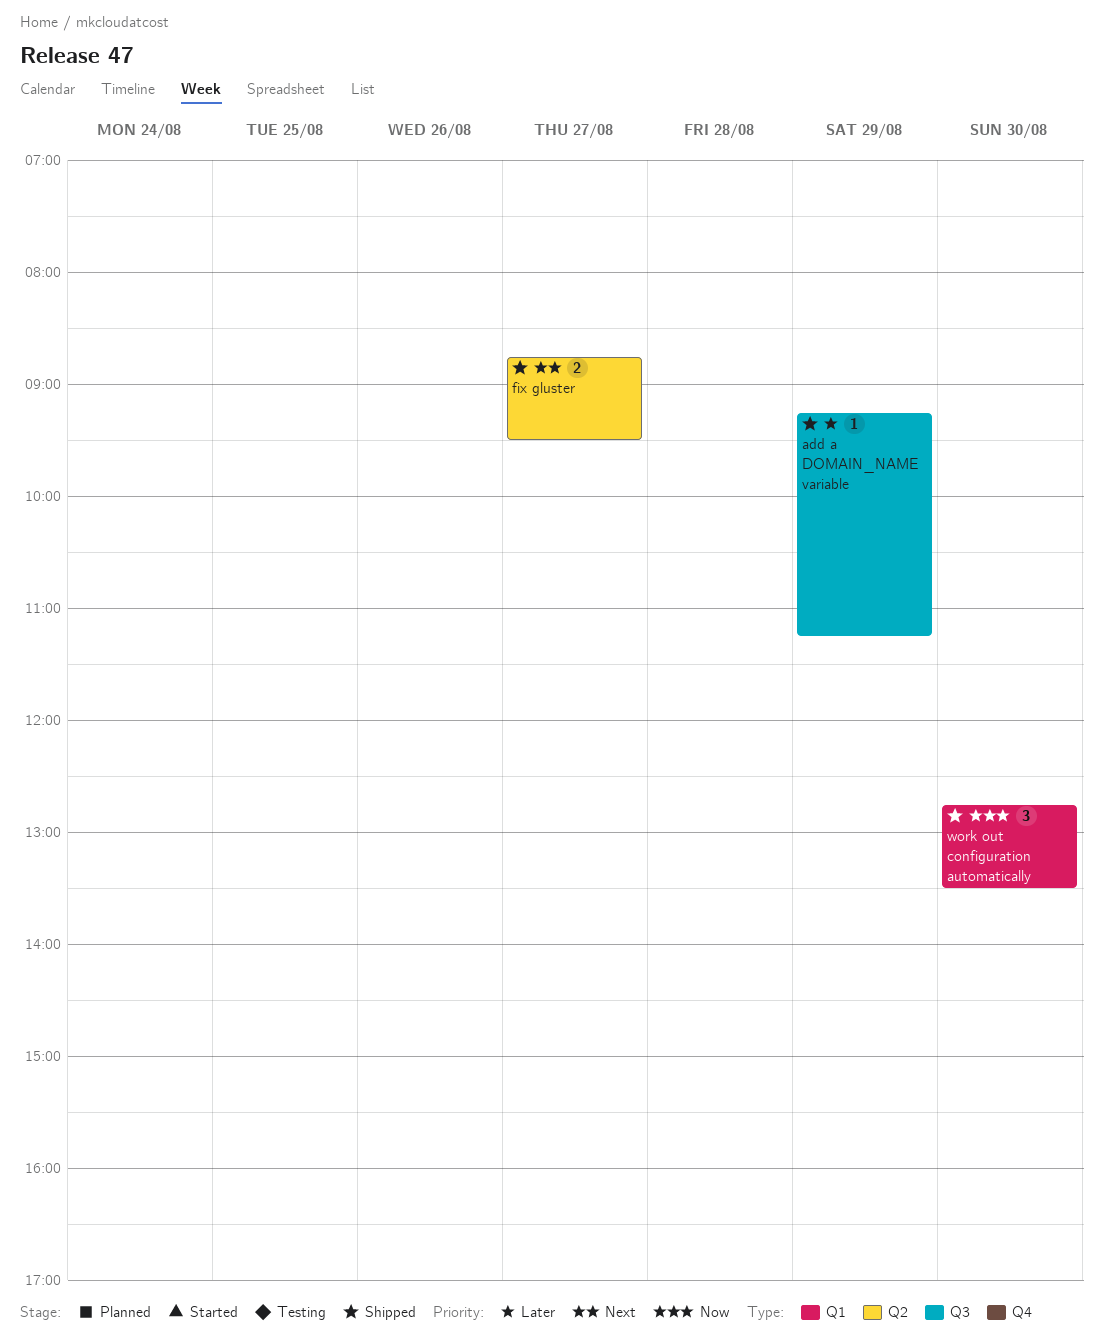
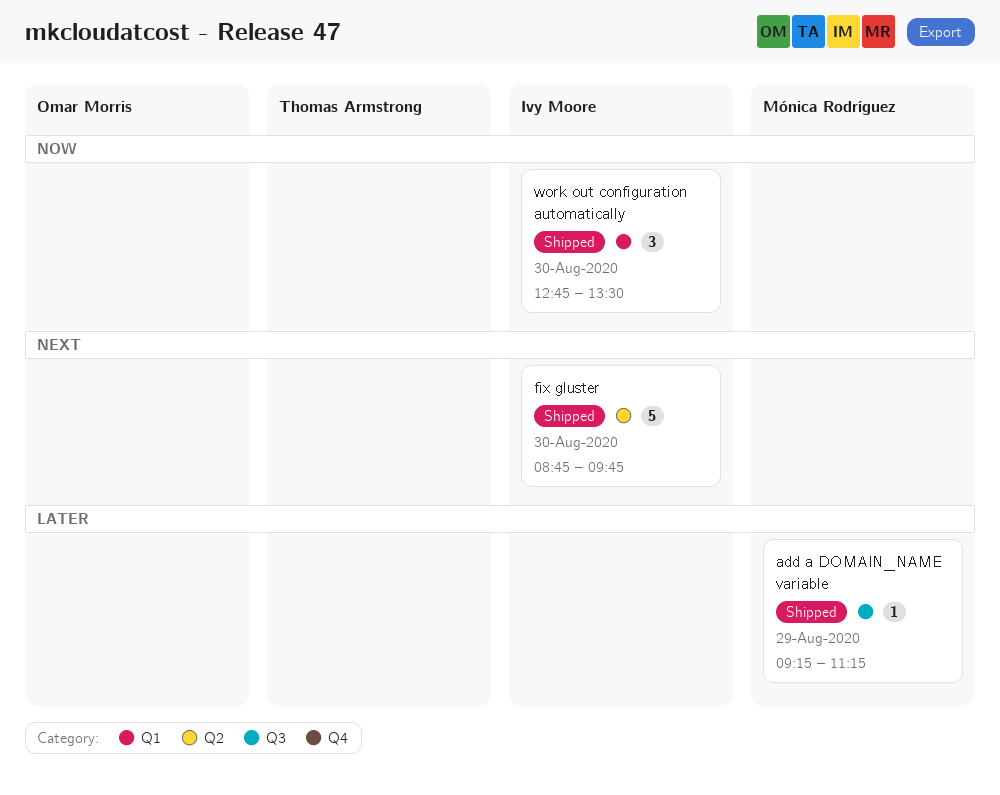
fix gluster, estimate: 2 -> 5
fix gluster, day: Aug 27 -> Aug 30
fix gluster, ends: 09:30 -> 09:45

